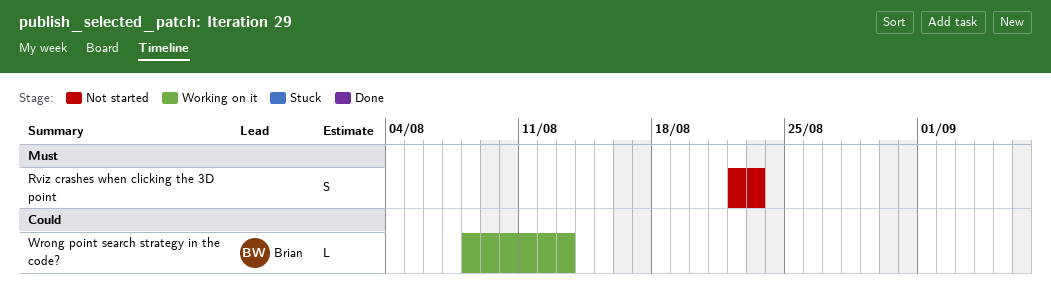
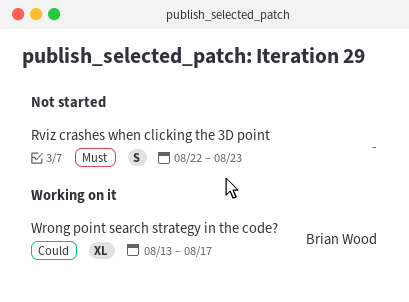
Wrong point search strategy in the code?, estimate: L -> XL
Wrong point search strategy in the code?, start: Aug 8 -> Aug 13
Wrong point search strategy in the code?, due: Aug 13 -> Aug 17

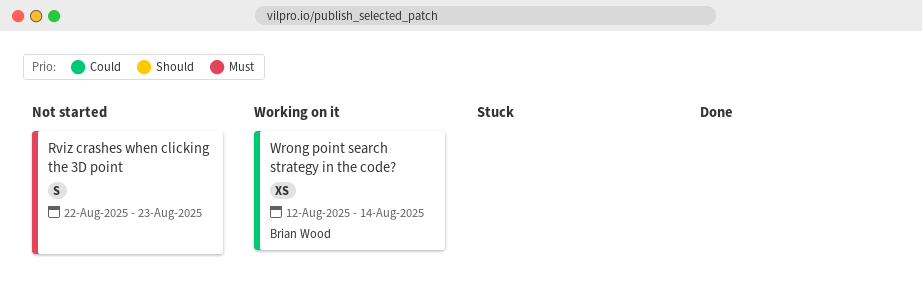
Wrong point search strategy in the code?, estimate: XL -> XS
Wrong point search strategy in the code?, start: Aug 13 -> Aug 12
Wrong point search strategy in the code?, due: Aug 17 -> Aug 14

